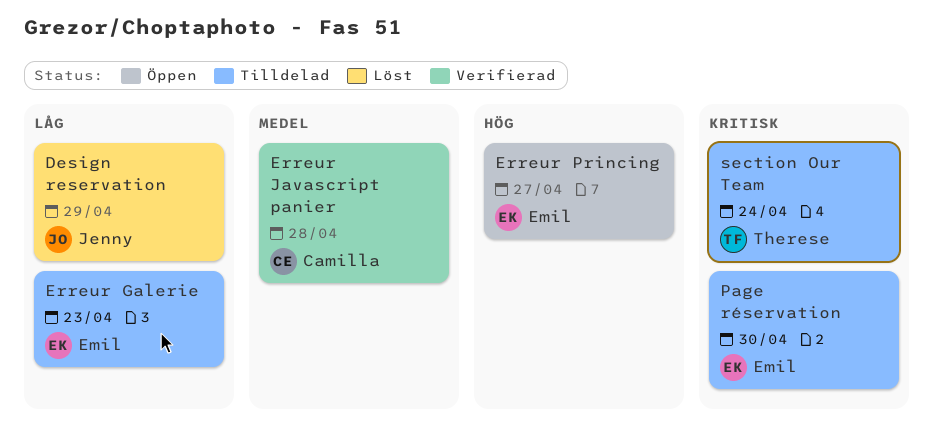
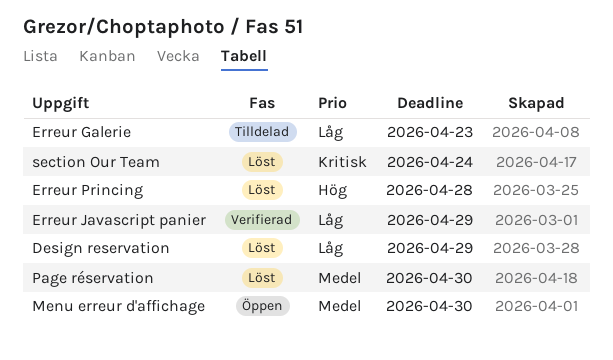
Erreur Javascript panier, priority: Medel -> Låg
Erreur Javascript panier, due: Apr 28 -> Apr 29
Erreur Princing, status: Öppen -> Löst
Erreur Princing, due: Apr 27 -> Apr 28
Menu erreur d'affichage: none -> present
Page réservation, status: Tilldelad -> Löst
Page réservation, priority: Kritisk -> Medel
section Our Team, status: Tilldelad -> Löst

